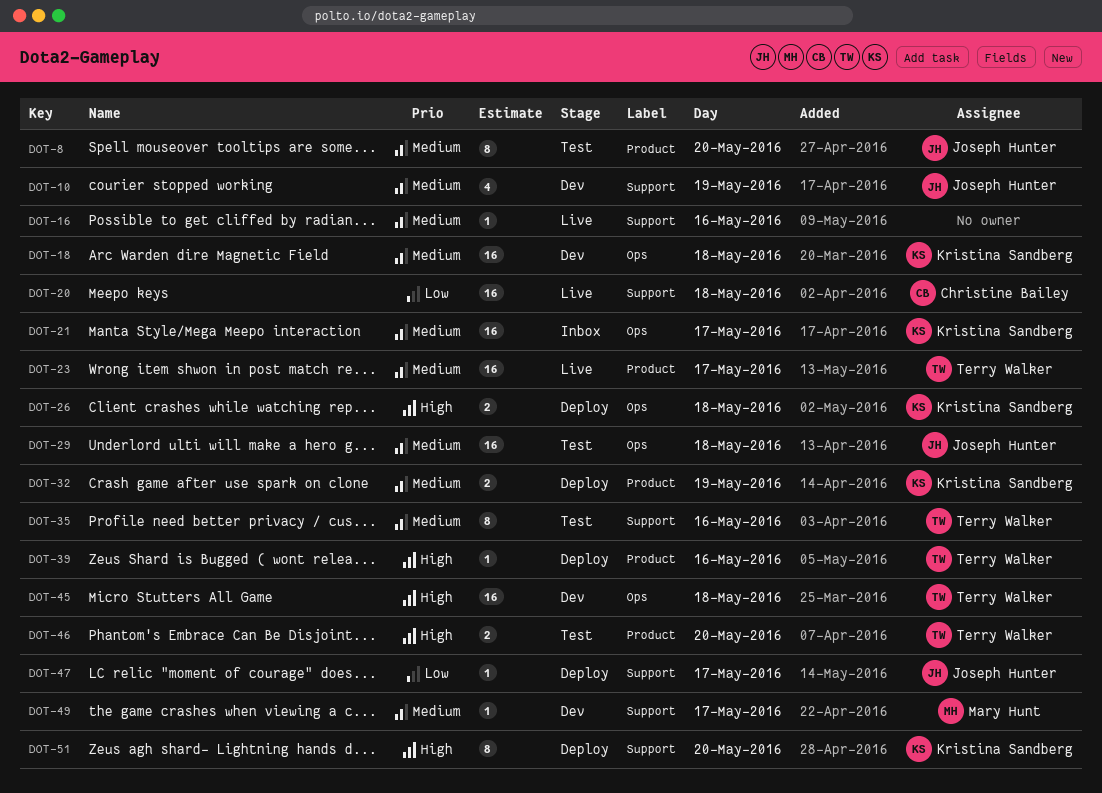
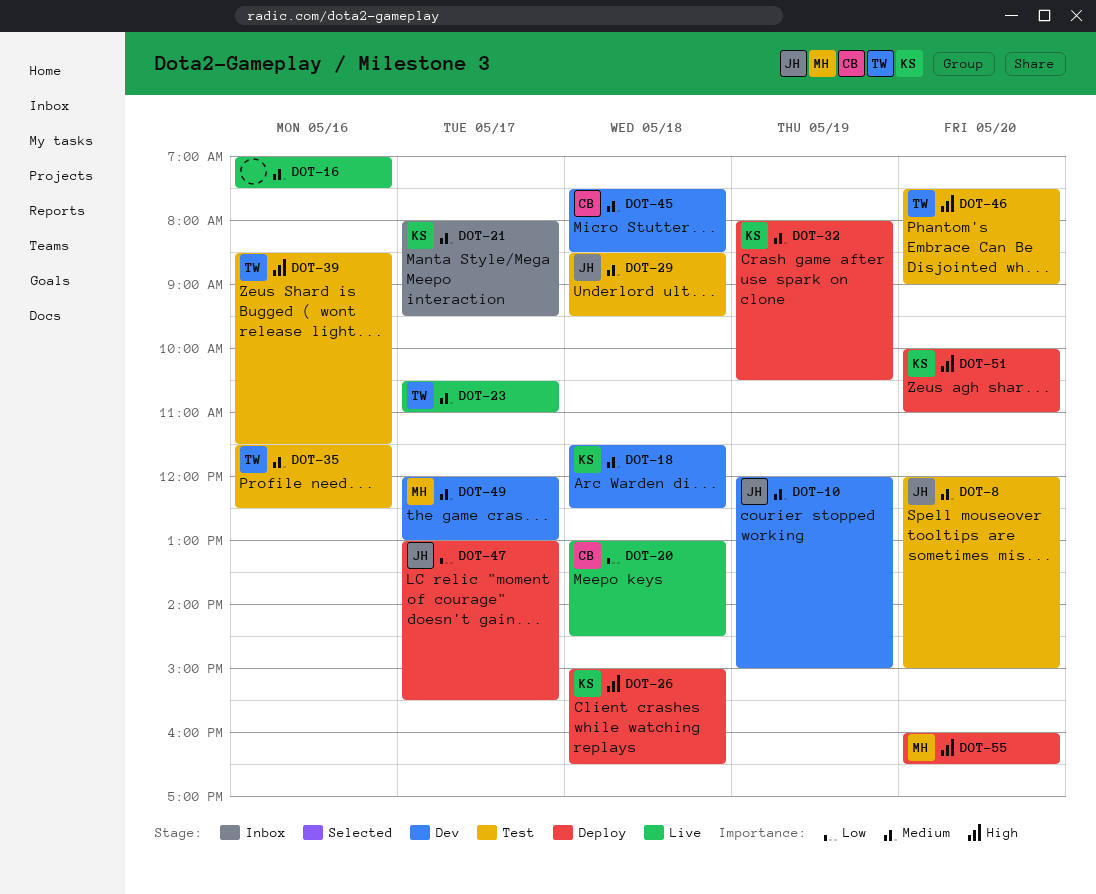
DOT-39, status: Deploy -> Test
DOT-45, owner: Terry Walker -> Christine Bailey
DOT-45, priority: High -> Medium
DOT-55: none -> present

